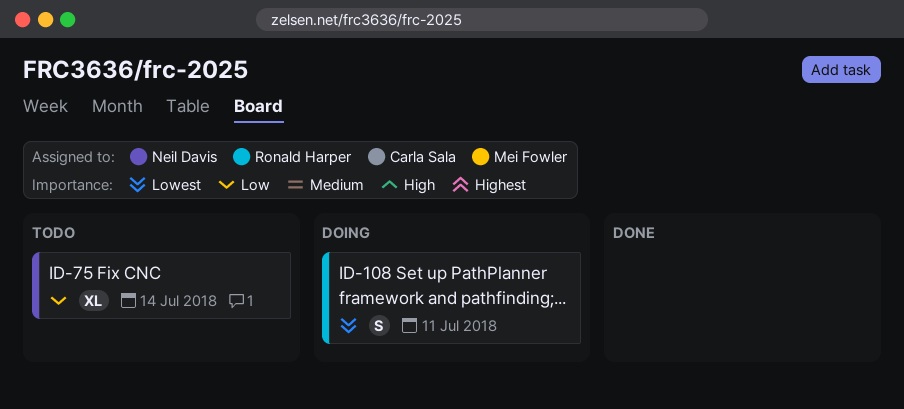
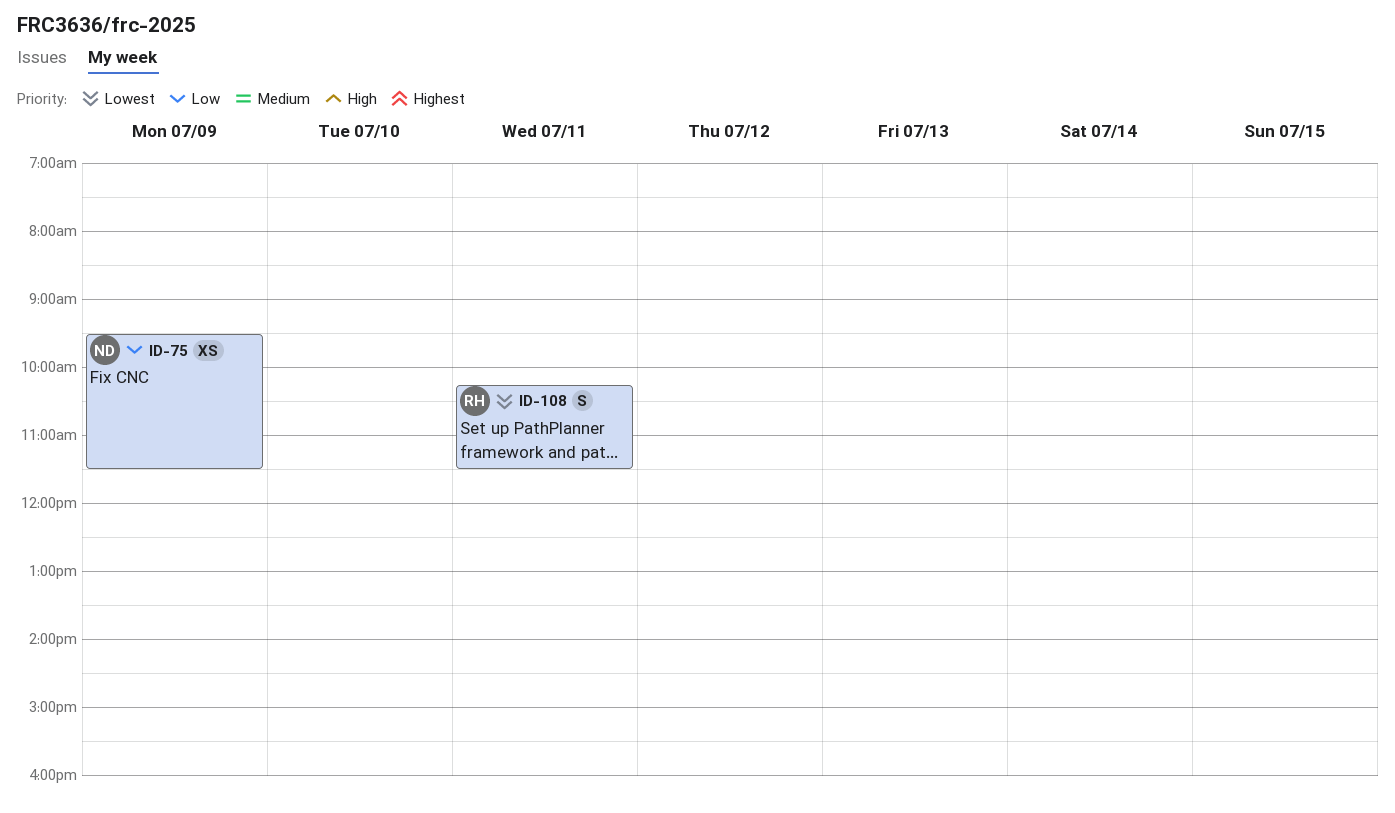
ID-75, estimate: XL -> XS
ID-75, day: Jul 14 -> Jul 9

